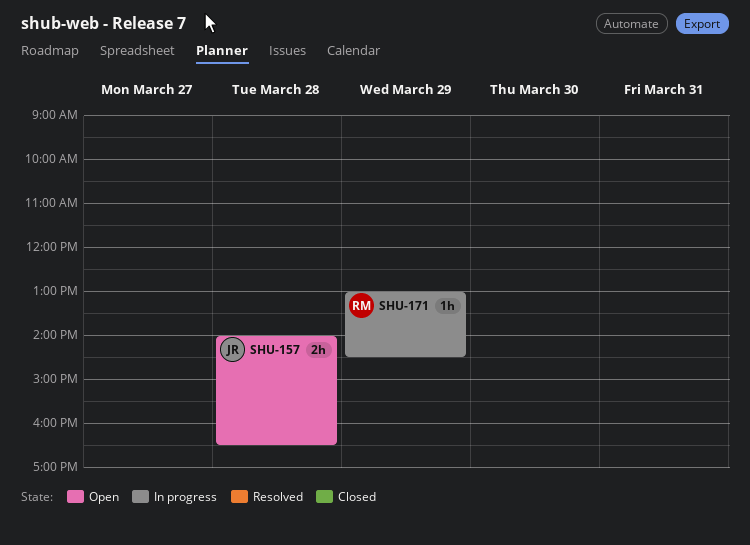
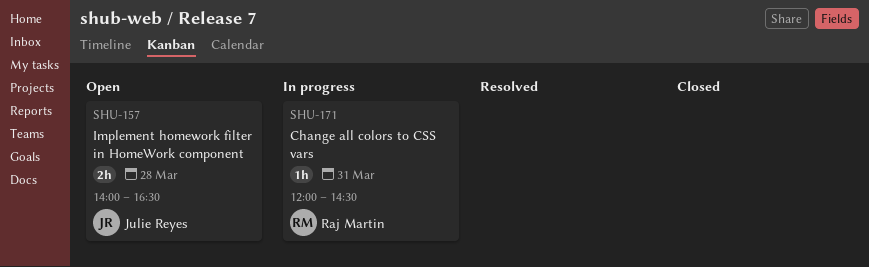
SHU-171, day: Mar 29 -> Mar 31
SHU-171, begins: 13:00 -> 12:00

